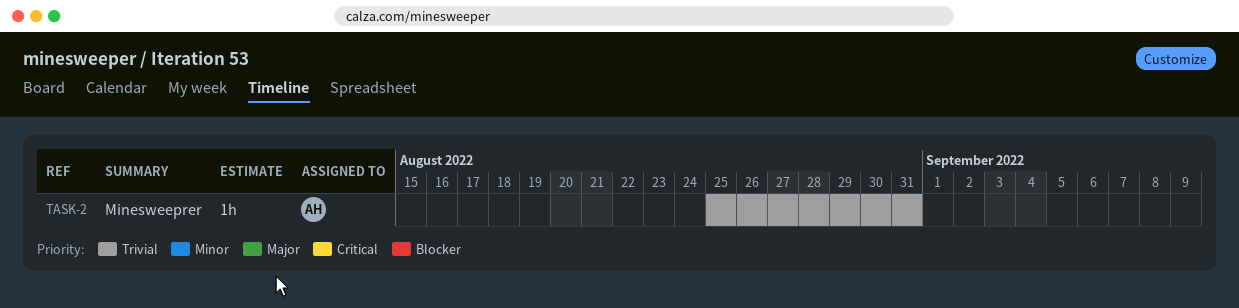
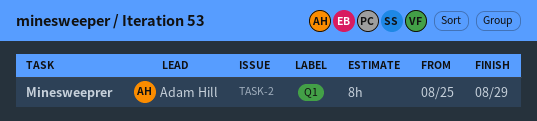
TASK-2, estimate: 1h -> 8h
TASK-2, due: Aug 31 -> Aug 29

